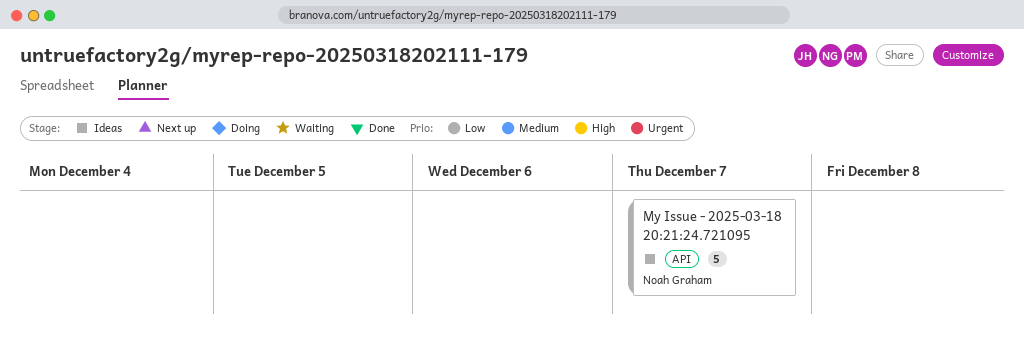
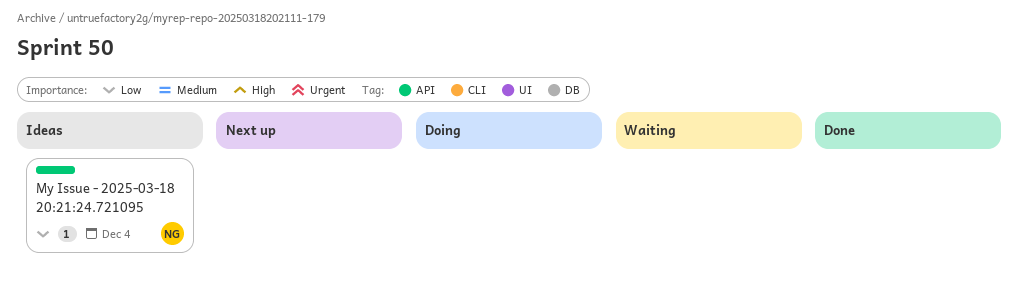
My Issue - 2025-03-18 20:21:24.721095, estimate: 5 -> 1
My Issue - 2025-03-18 20:21:24.721095, due: Dec 7 -> Dec 4

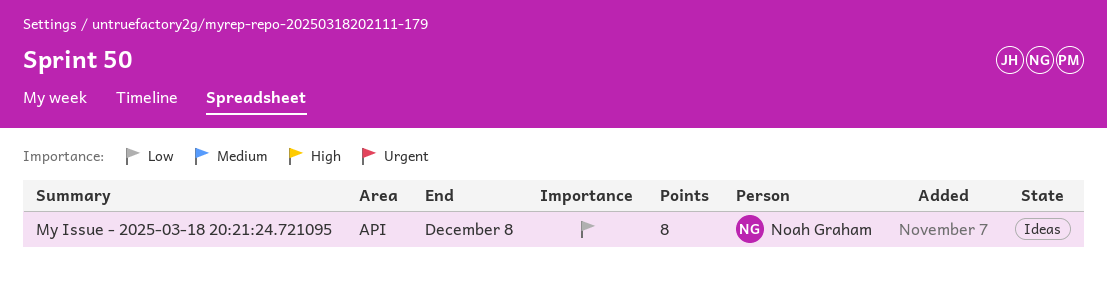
My Issue - 2025-03-18 20:21:24.721095, estimate: 1 -> 8
My Issue - 2025-03-18 20:21:24.721095, due: Dec 4 -> Dec 8

